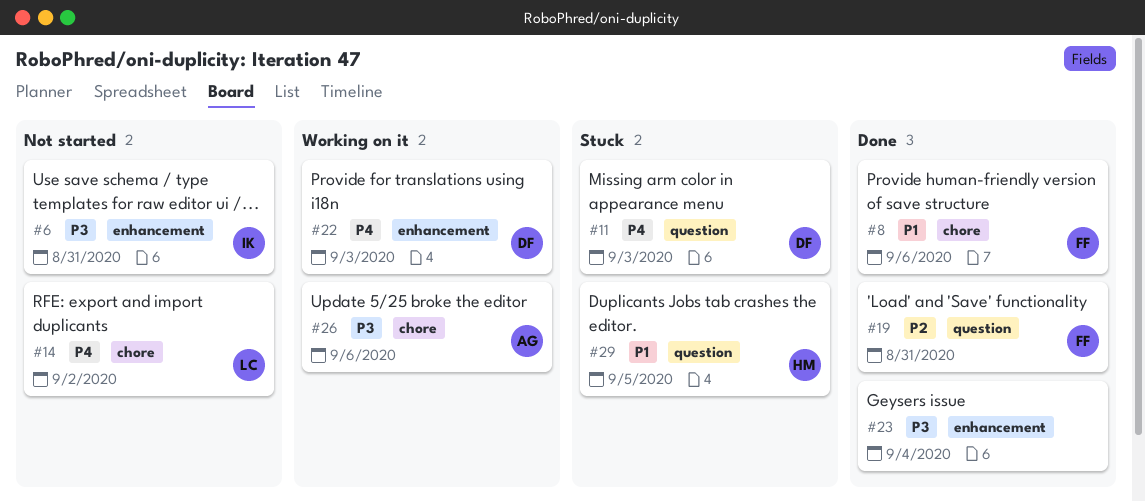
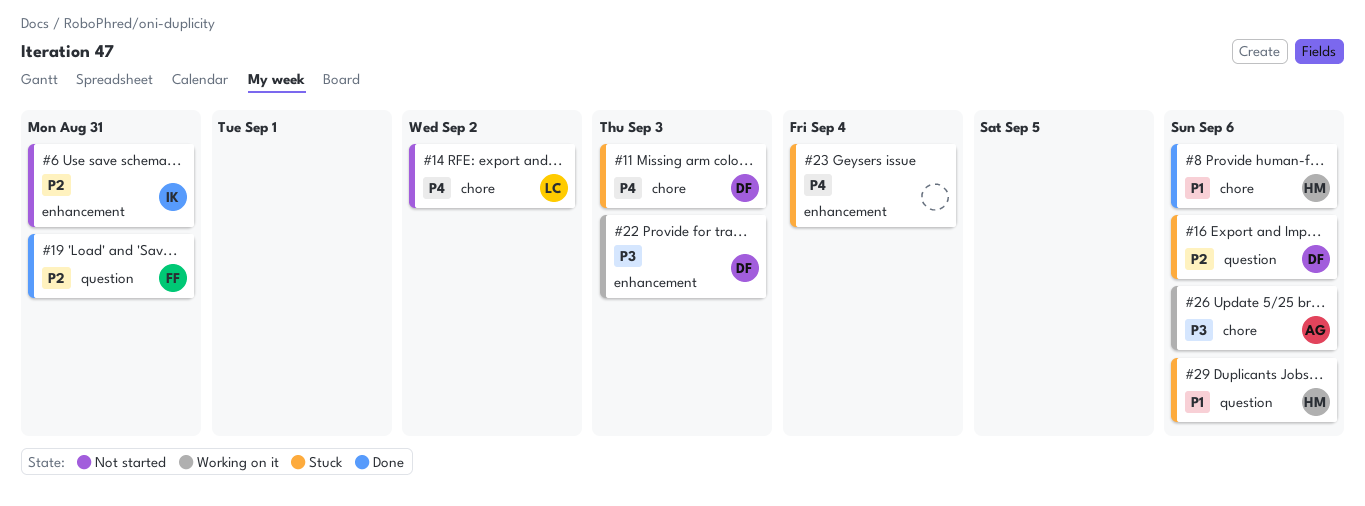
#6, priority: P3 -> P2
#8, owner: FF -> HM
#11, label: question -> chore
#16: none -> present
#22, priority: P4 -> P3
#23, status: Done -> Stuck
#23, priority: P3 -> P4
#29, due: Sep 5 -> Sep 6

